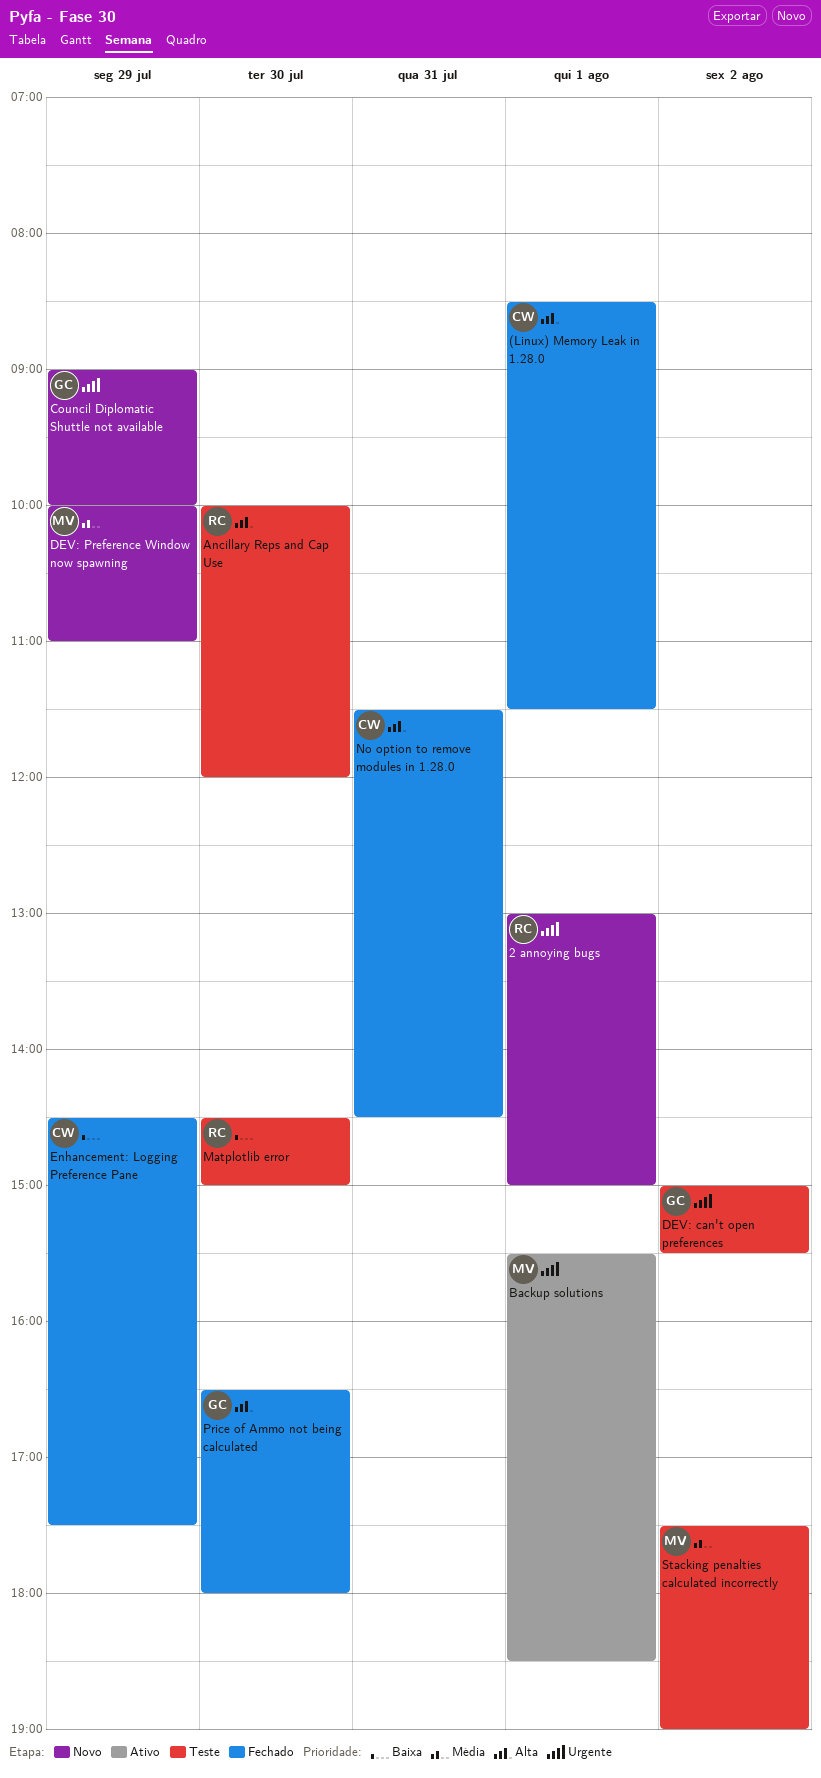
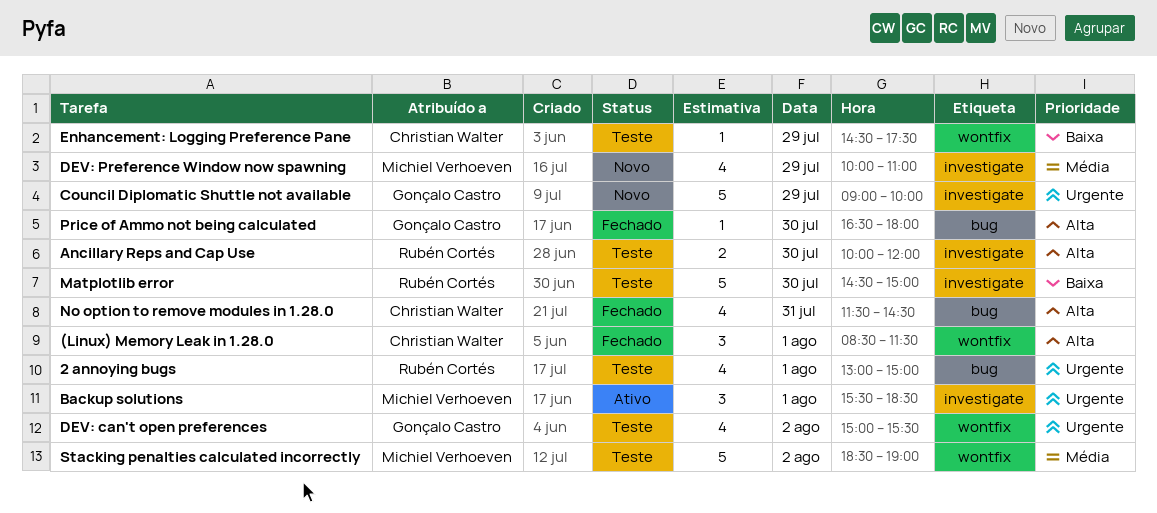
2 annoying bugs, status: Novo -> Teste
Enhancement: Logging Preference Pane, status: Fechado -> Teste
Stacking penalties calculated incorrectly, begins: 17:30 -> 18:30

